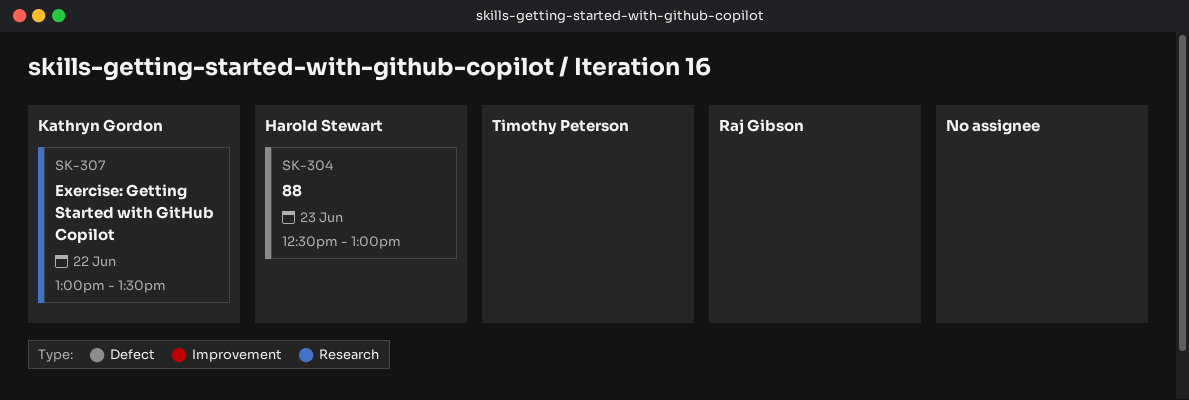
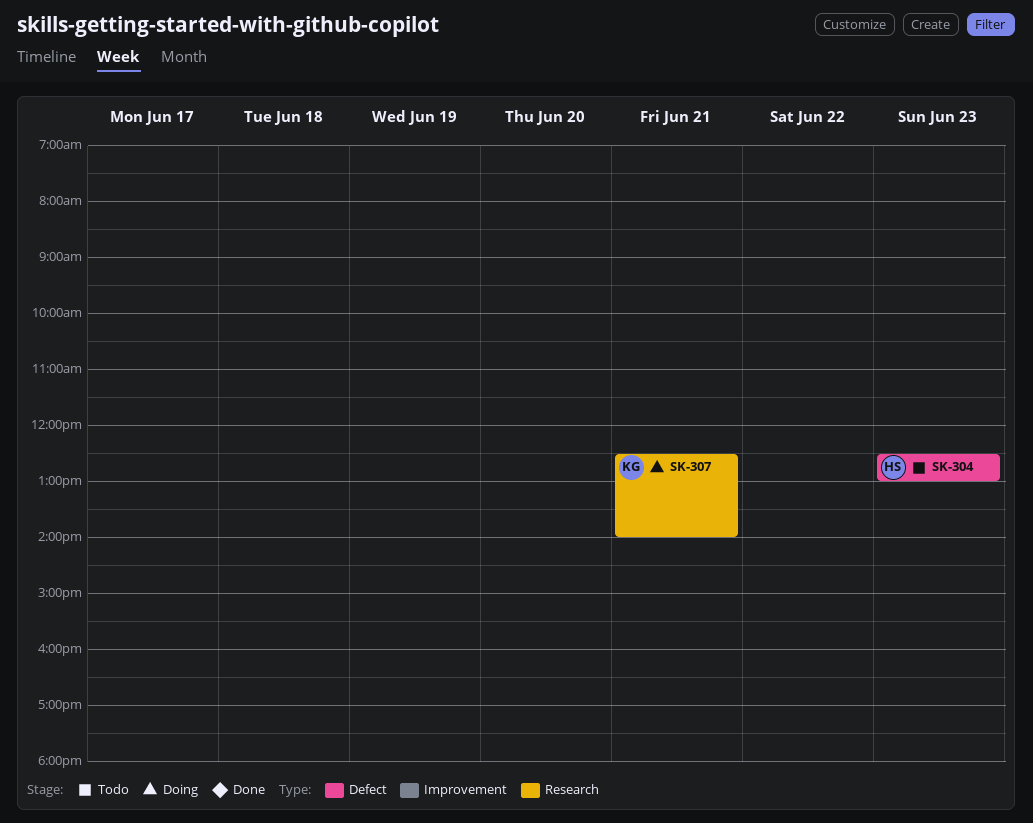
SK-307, day: Jun 22 -> Jun 21
SK-307, begins: 13:00 -> 12:30
SK-307, ends: 13:30 -> 14:00

